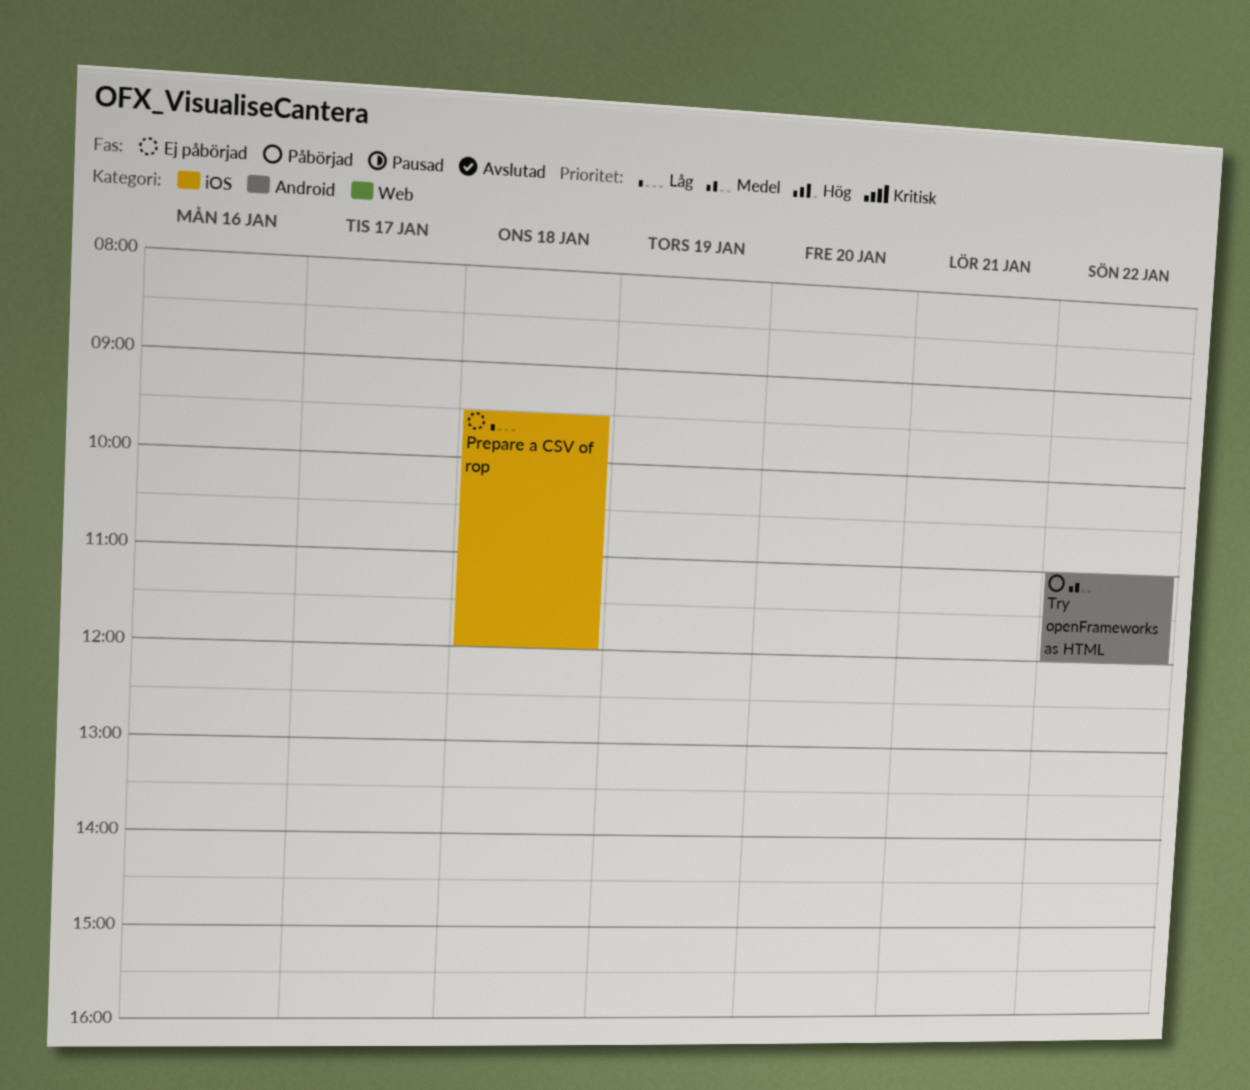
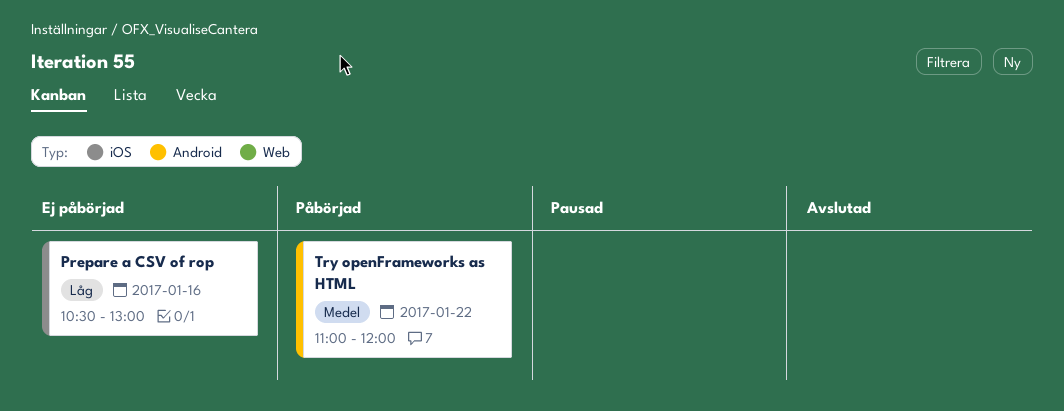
Prepare a CSV of rop, day: Jan 18 -> Jan 16
Prepare a CSV of rop, begins: 09:30 -> 10:30
Prepare a CSV of rop, ends: 12:00 -> 13:00

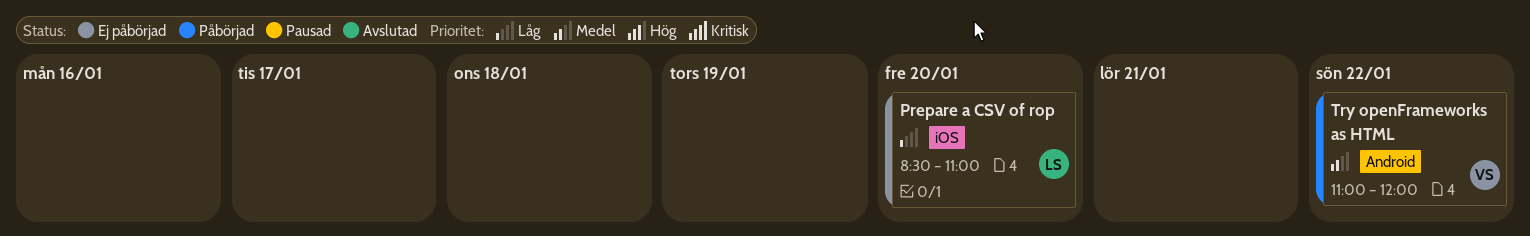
Prepare a CSV of rop, day: Jan 16 -> Jan 20
Prepare a CSV of rop, begins: 10:30 -> 08:30
Prepare a CSV of rop, ends: 13:00 -> 11:00

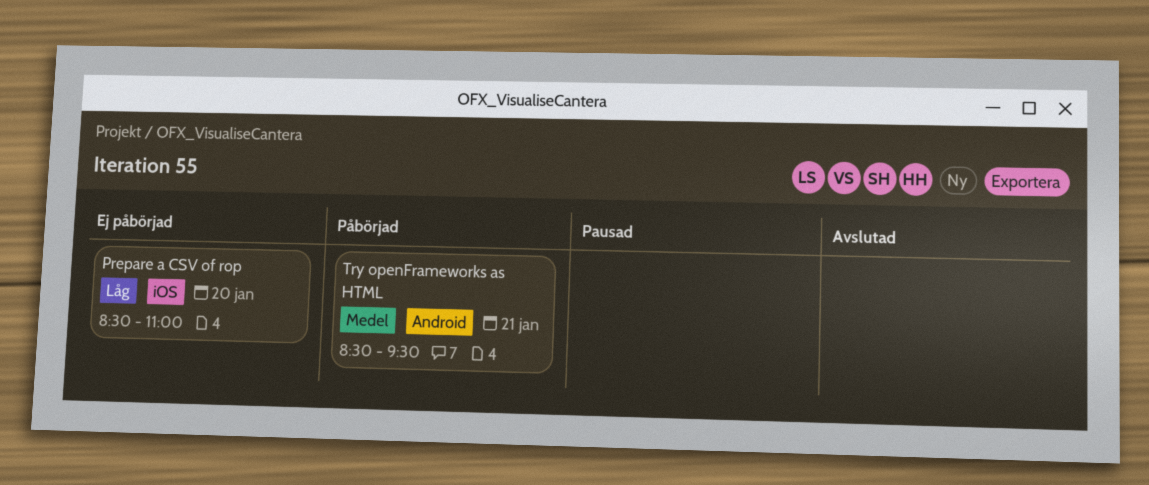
Try openFrameworks as HTML, day: Jan 22 -> Jan 21
Try openFrameworks as HTML, begins: 11:00 -> 08:30
Try openFrameworks as HTML, ends: 12:00 -> 09:30

